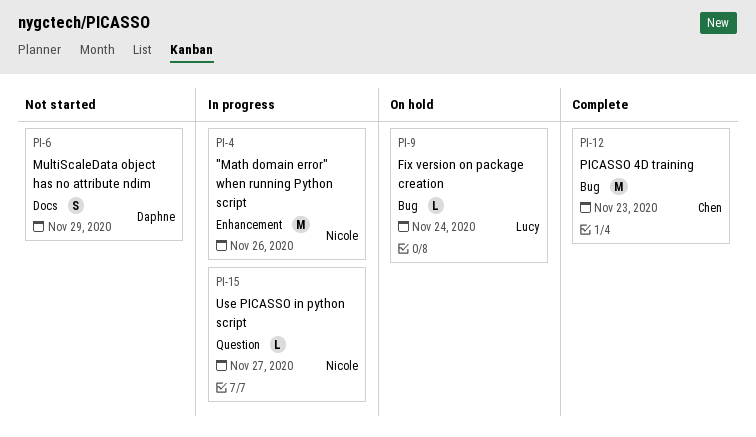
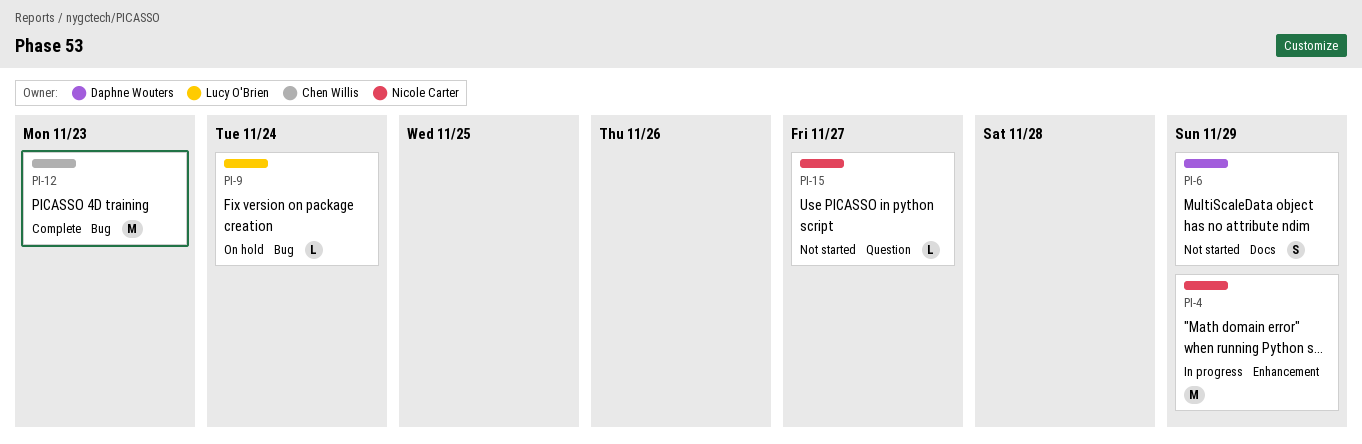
PI-4, due: Nov 26 -> Nov 29
PI-15, status: In progress -> Not started

